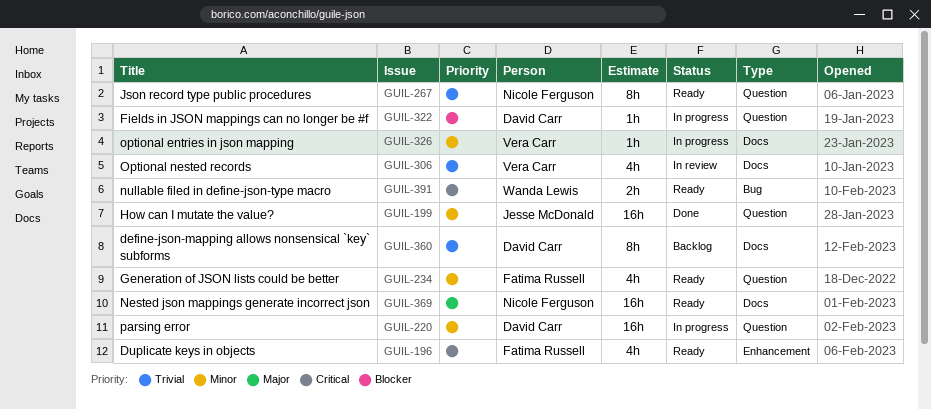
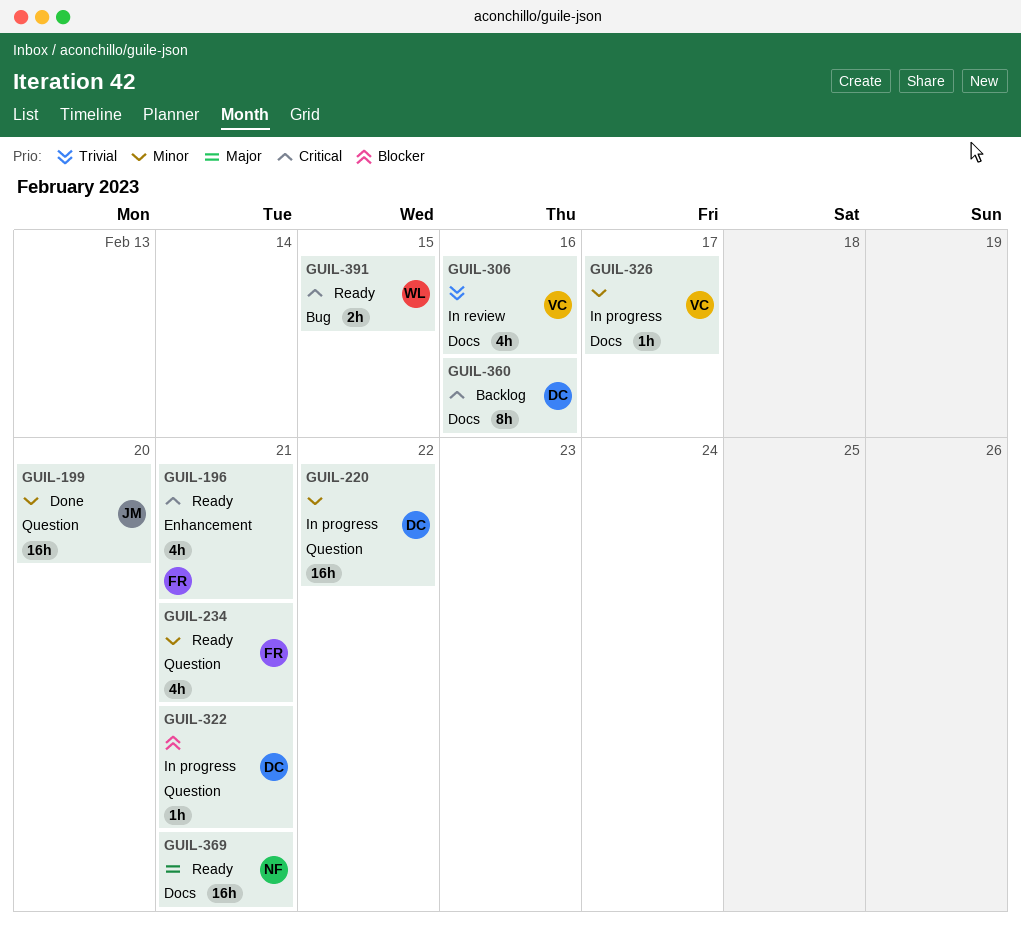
GUIL-267: present -> none
GUIL-360, priority: Trivial -> Critical

